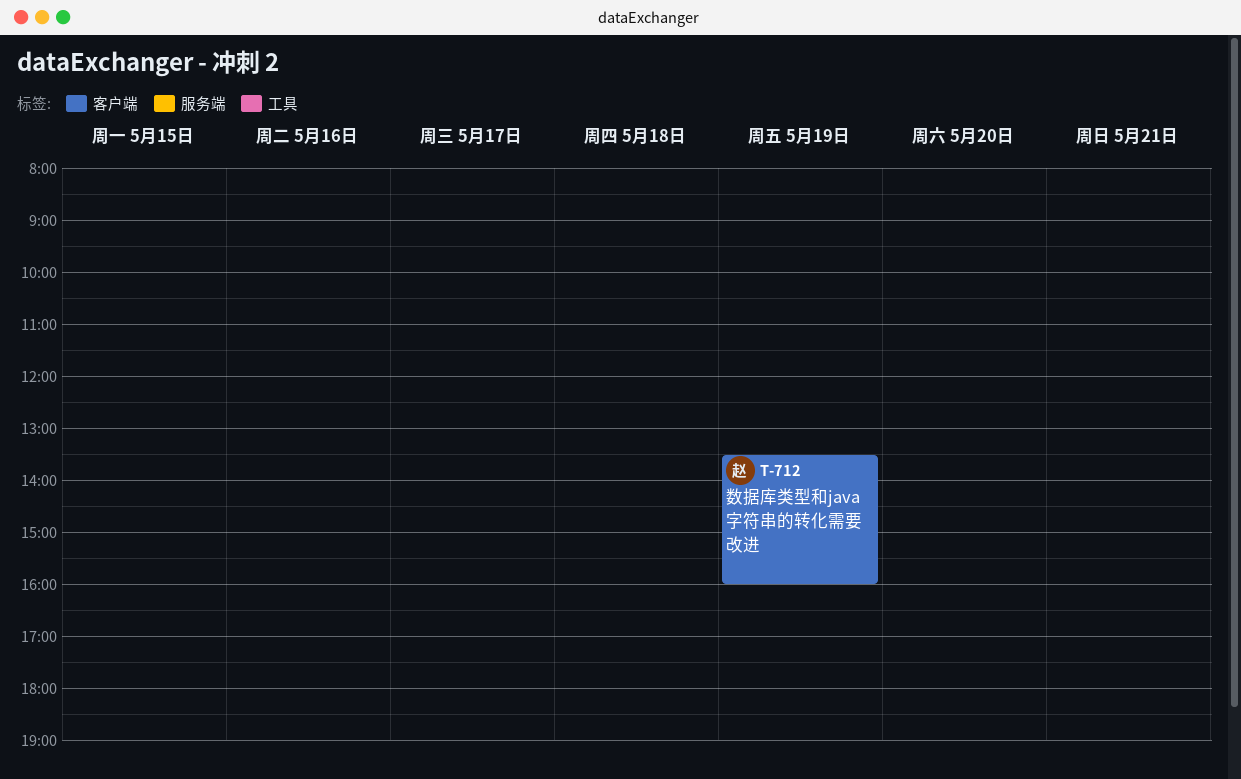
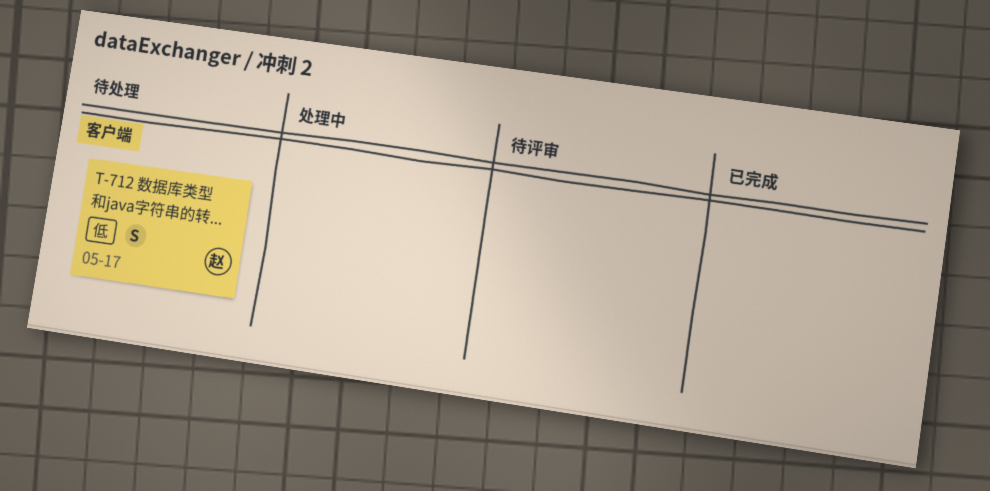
T-712, day: May 19 -> May 17

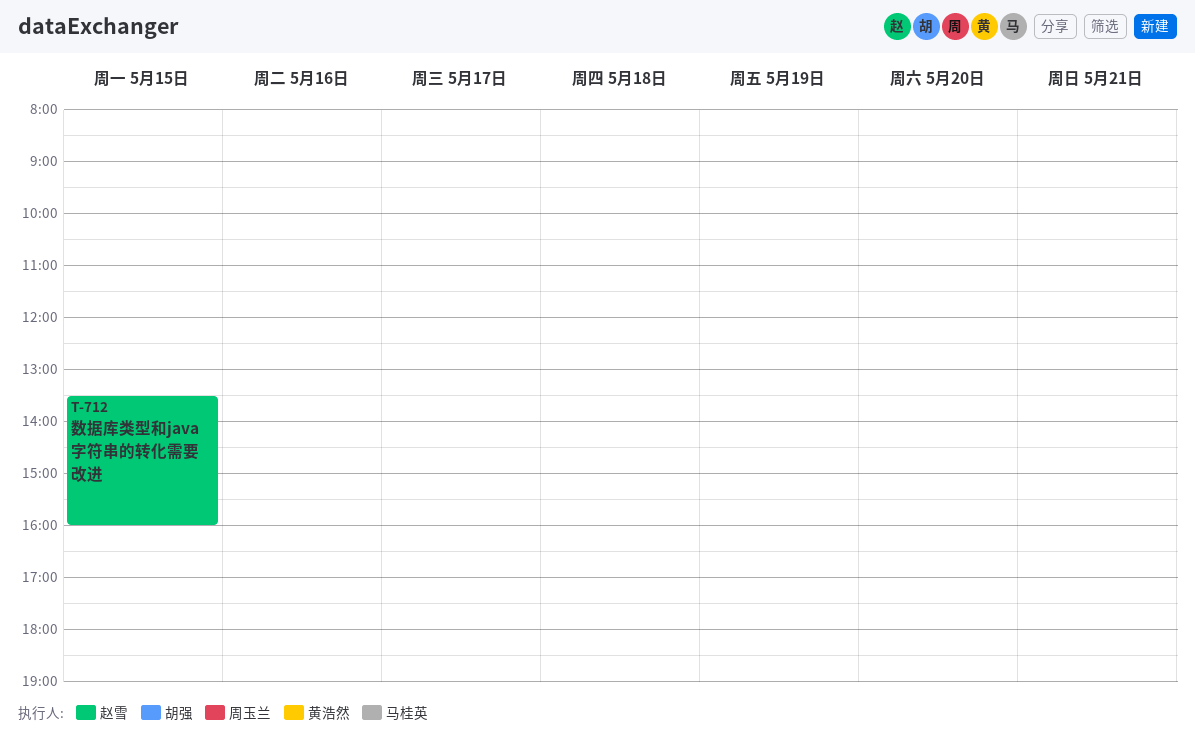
T-712, day: May 17 -> May 15

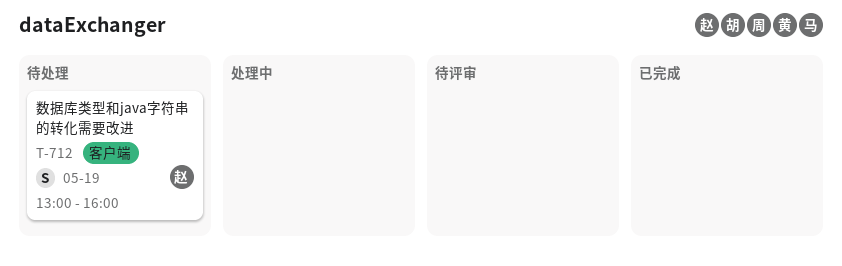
T-712, day: May 15 -> May 19
T-712, begins: 13:30 -> 13:00

